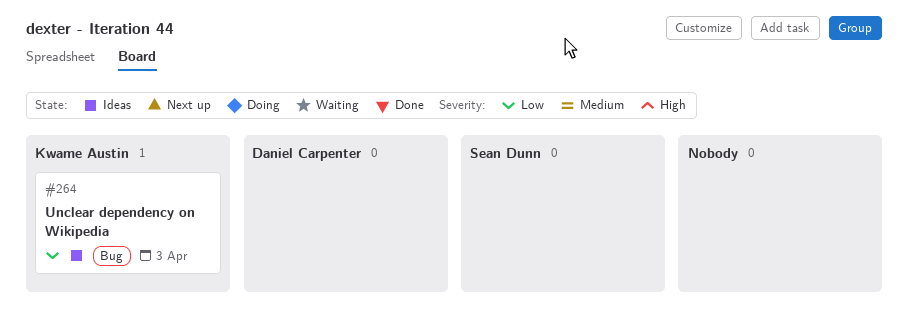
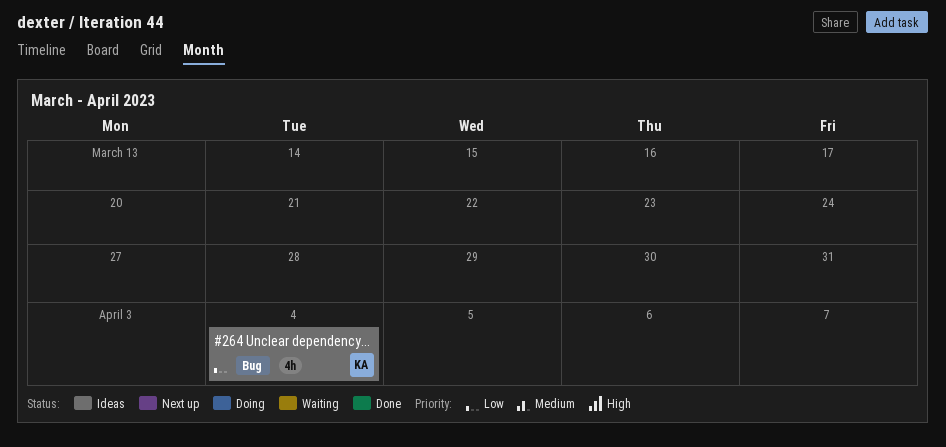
#264, due: Apr 3 -> Apr 4

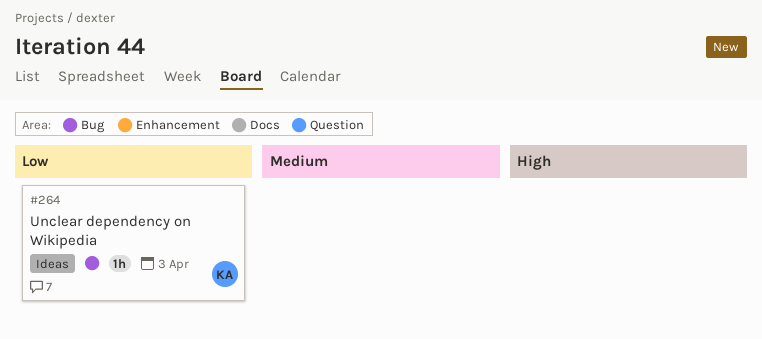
#264, estimate: 4h -> 1h
#264, due: Apr 4 -> Apr 3

